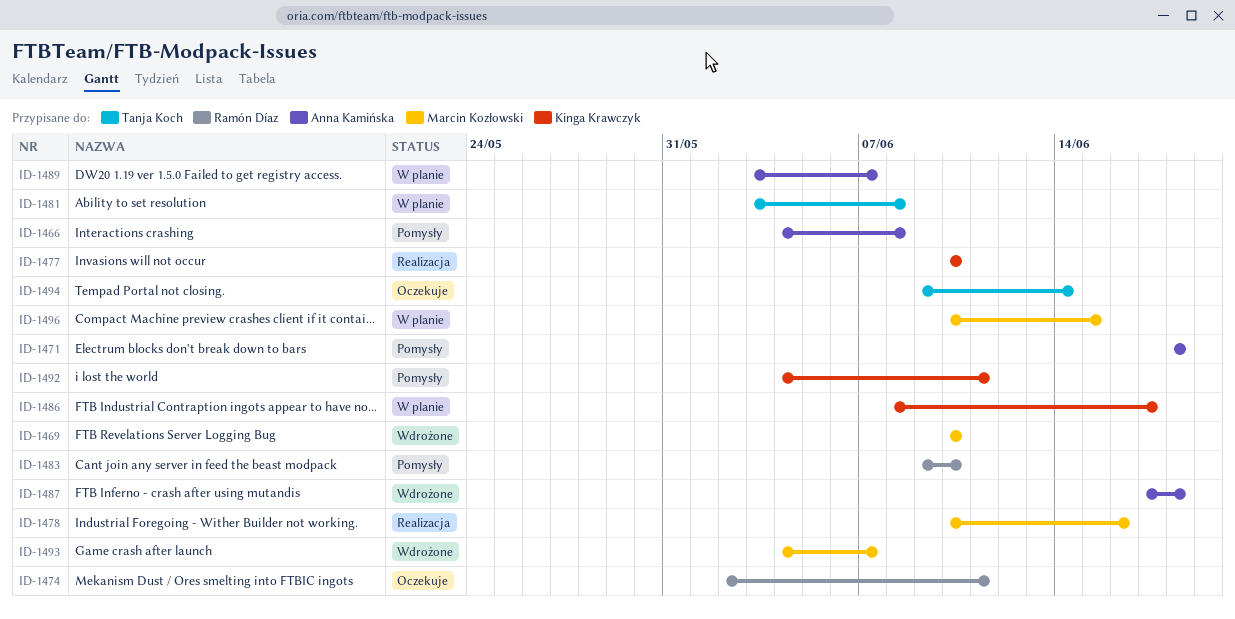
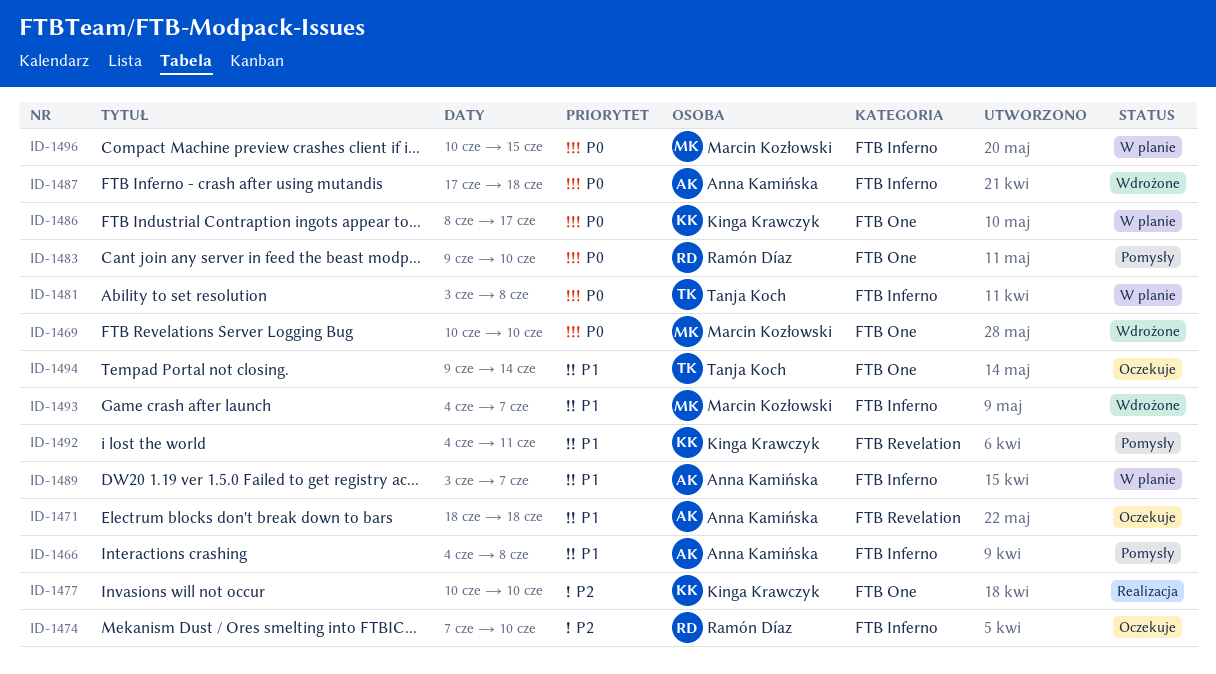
ID-1471, status: Pomysły -> Oczekuje
ID-1474, start: Jun 2 -> Jun 7
ID-1474, due: Jun 11 -> Jun 10
ID-1478: present -> none

